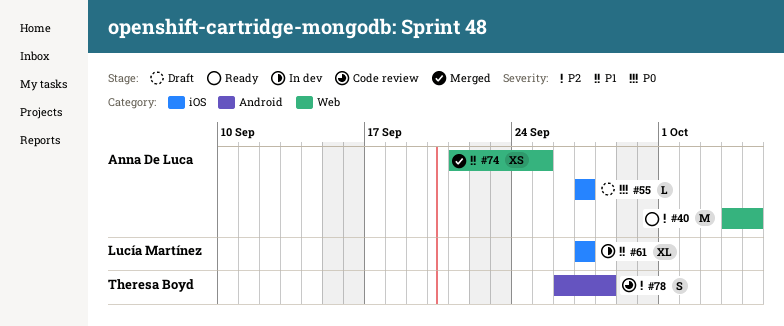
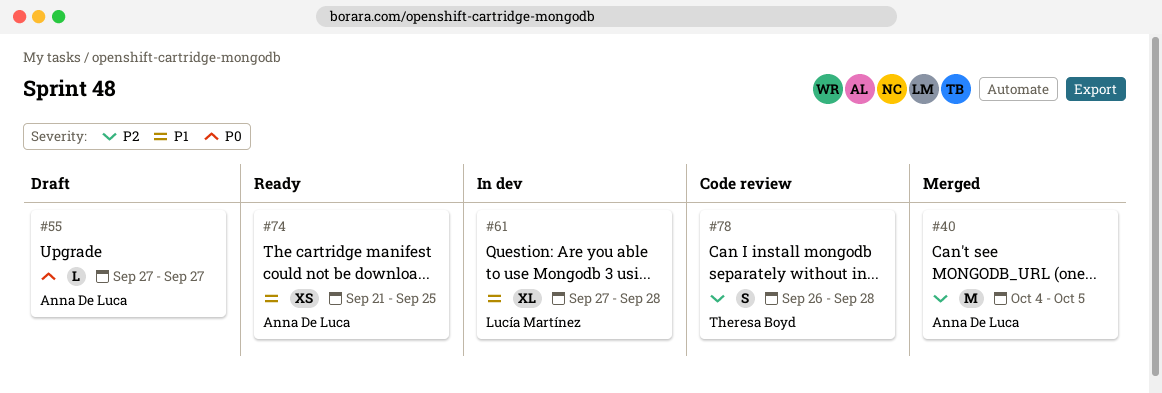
#40, status: Ready -> Merged
#61, due: Sep 27 -> Sep 28
#74, status: Merged -> Ready

